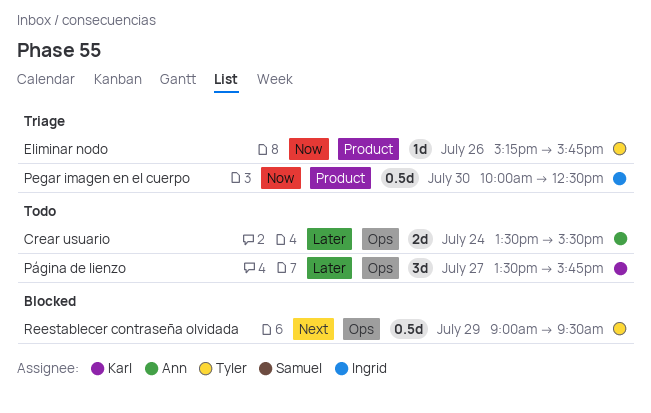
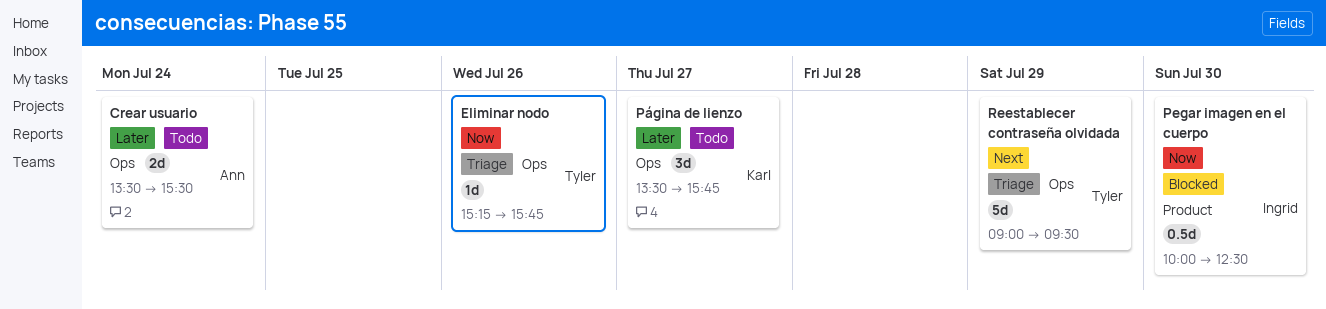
Eliminar nodo, label: Product -> Ops
Pegar imagen en el cuerpo, status: Triage -> Blocked
Reestablecer contraseña olvidada, status: Blocked -> Triage
Reestablecer contraseña olvidada, estimate: 0.5d -> 5d

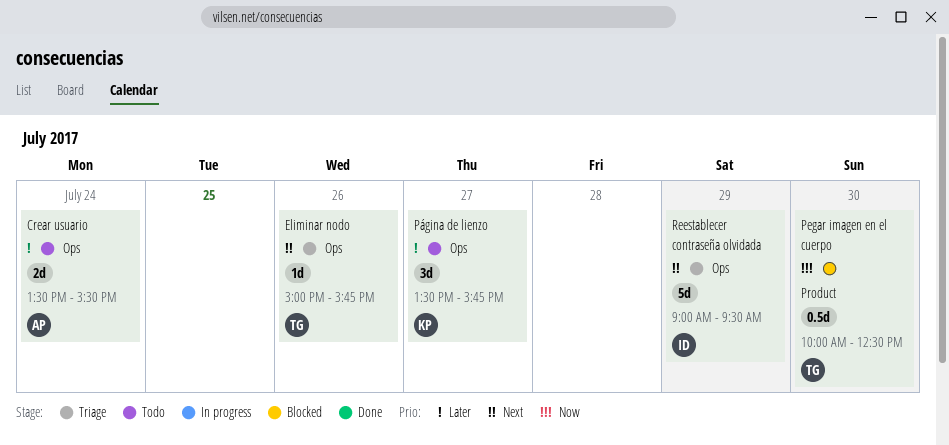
Eliminar nodo, priority: Now -> Next
Eliminar nodo, begins: 15:15 -> 15:00
Pegar imagen en el cuerpo, owner: Ingrid -> Tyler
Reestablecer contraseña olvidada, owner: Tyler -> Ingrid

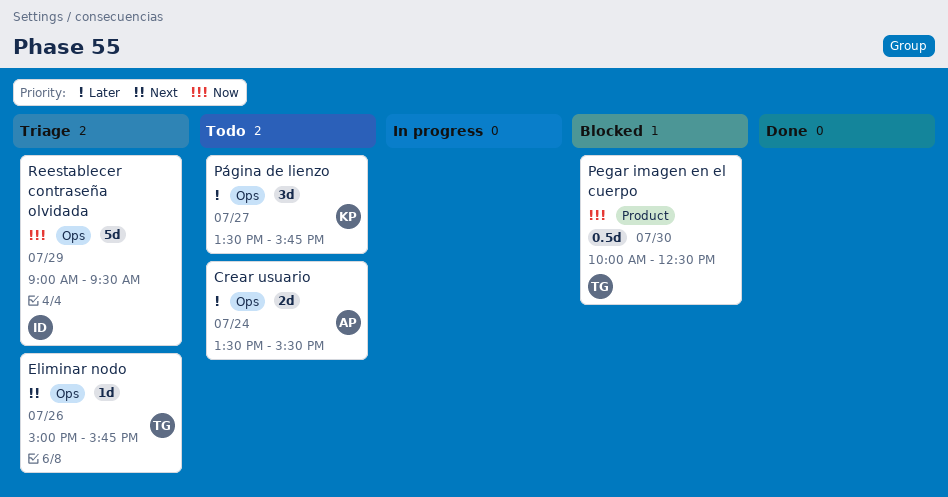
Reestablecer contraseña olvidada, priority: Next -> Now

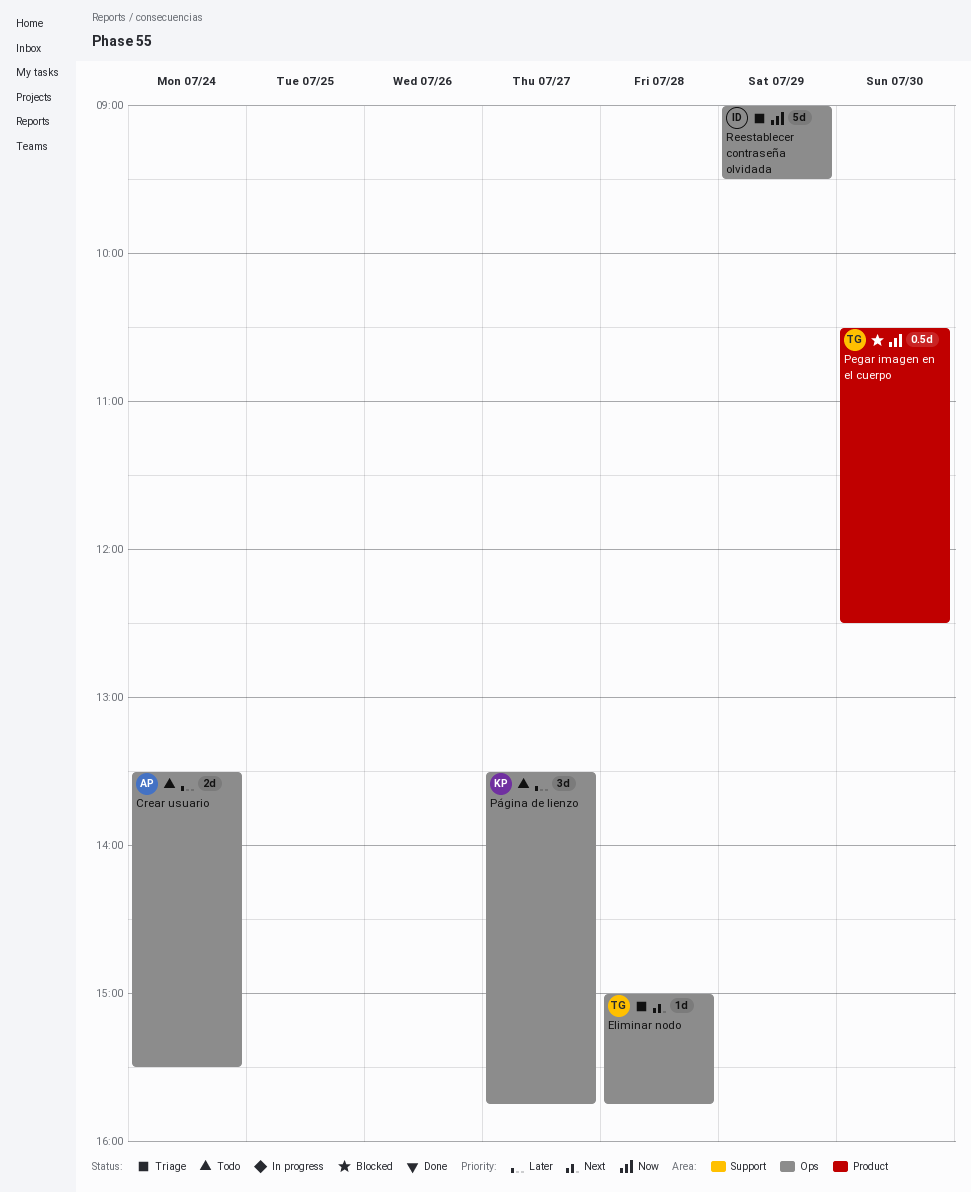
Eliminar nodo, day: Jul 26 -> Jul 28
Pegar imagen en el cuerpo, begins: 10:00 -> 10:30

